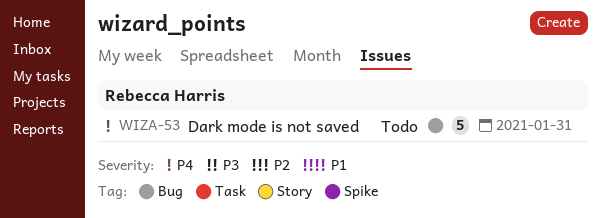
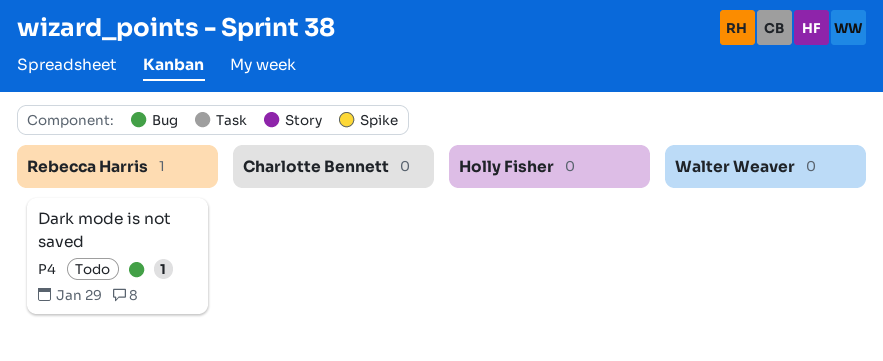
Dark mode is not saved, estimate: 5 -> 1
Dark mode is not saved, due: Jan 31 -> Jan 29

